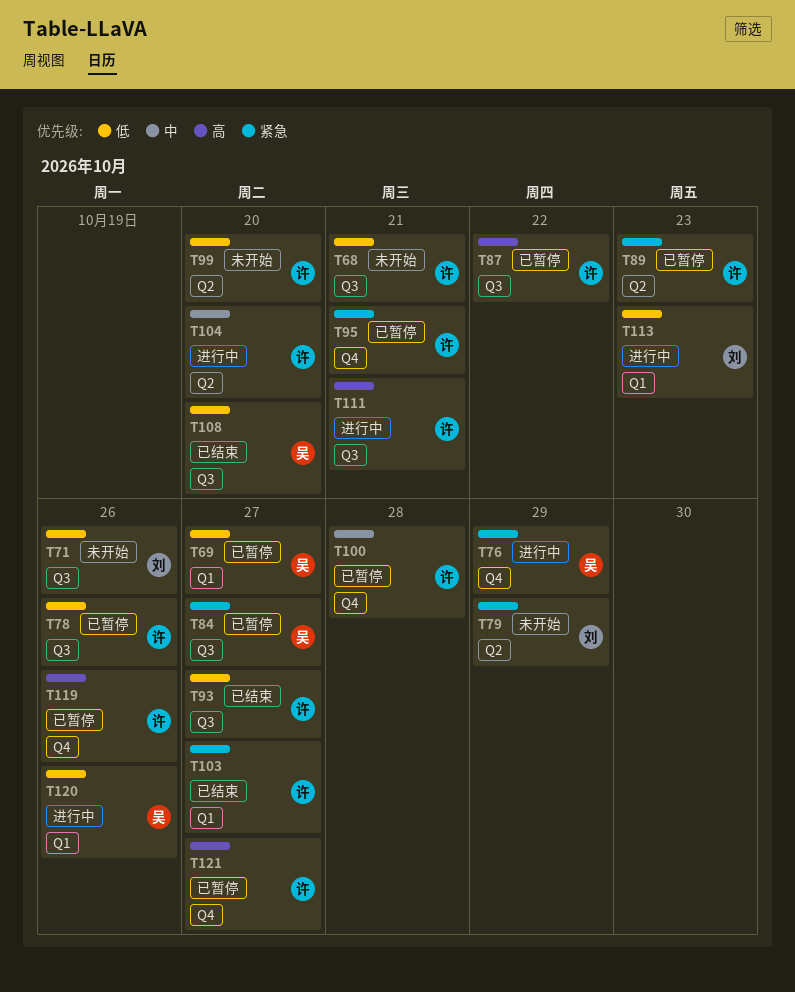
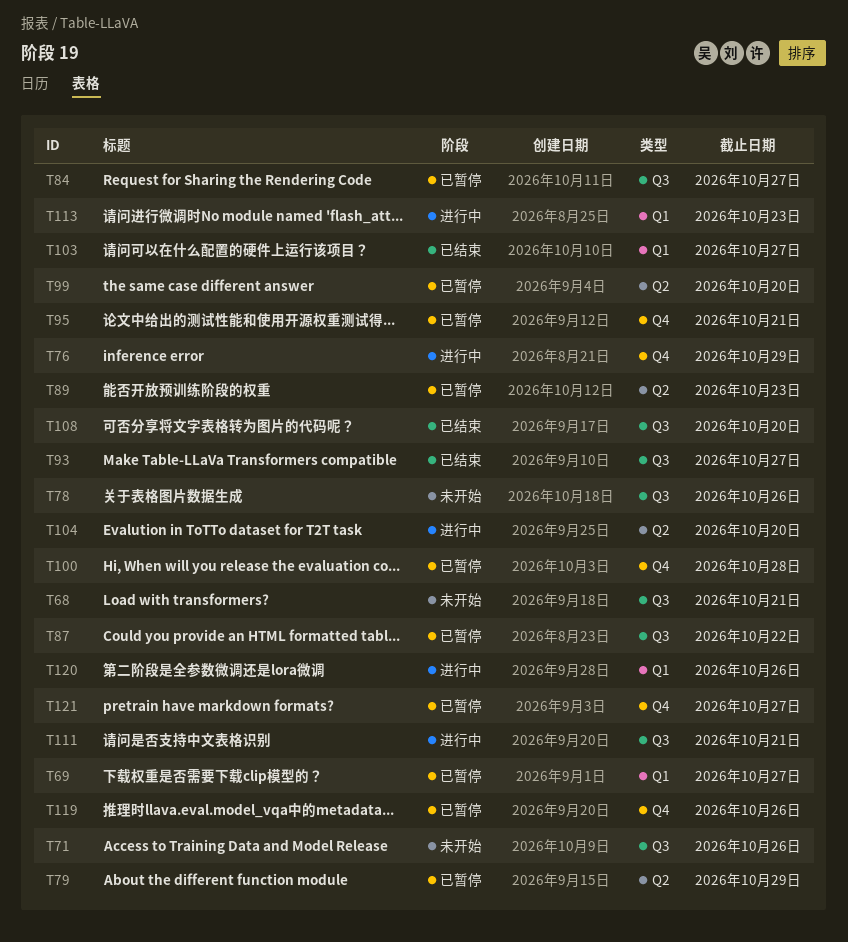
T78, status: 已暂停 -> 未开始
T79, status: 未开始 -> 已暂停
T99, status: 未开始 -> 已暂停

